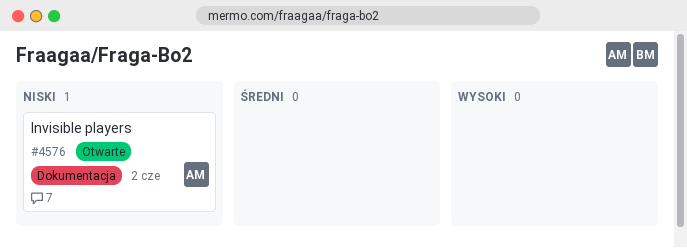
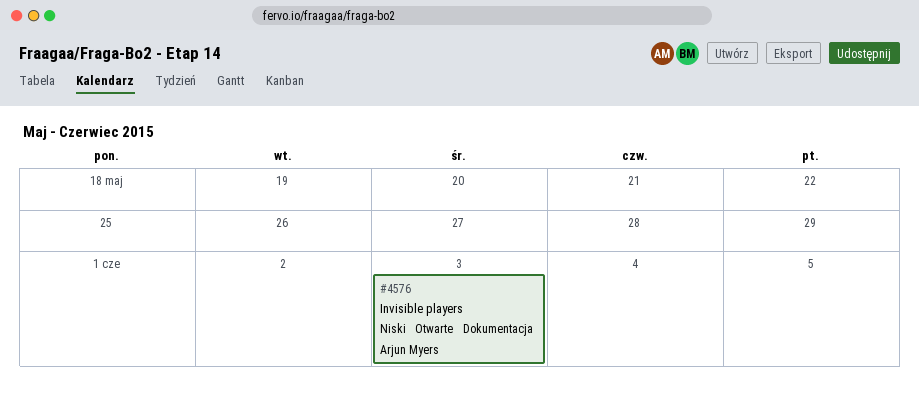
#4576, due: Jun 2 -> Jun 3

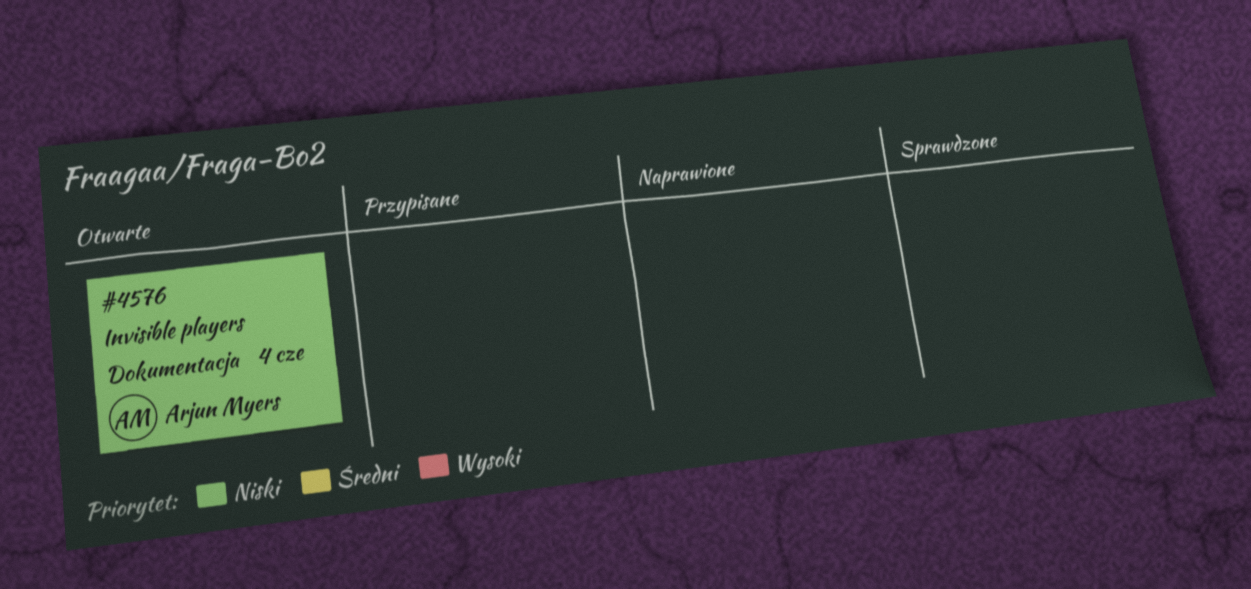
#4576, due: Jun 3 -> Jun 4

